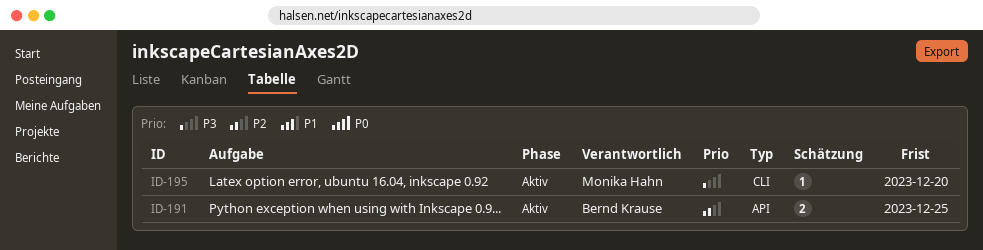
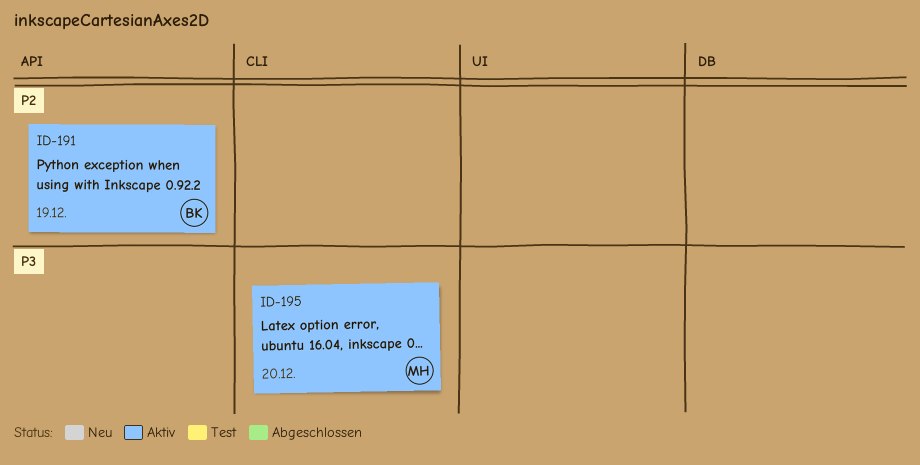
ID-191, due: Dec 25 -> Dec 19

